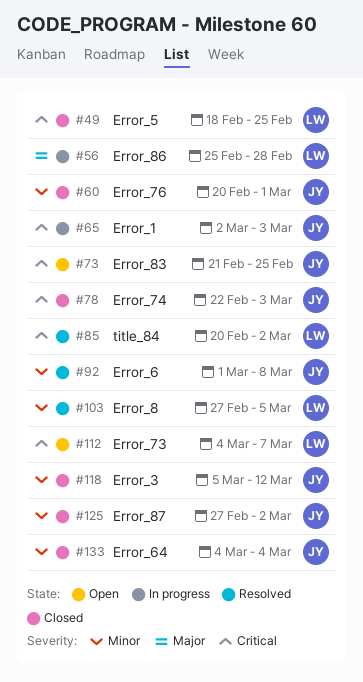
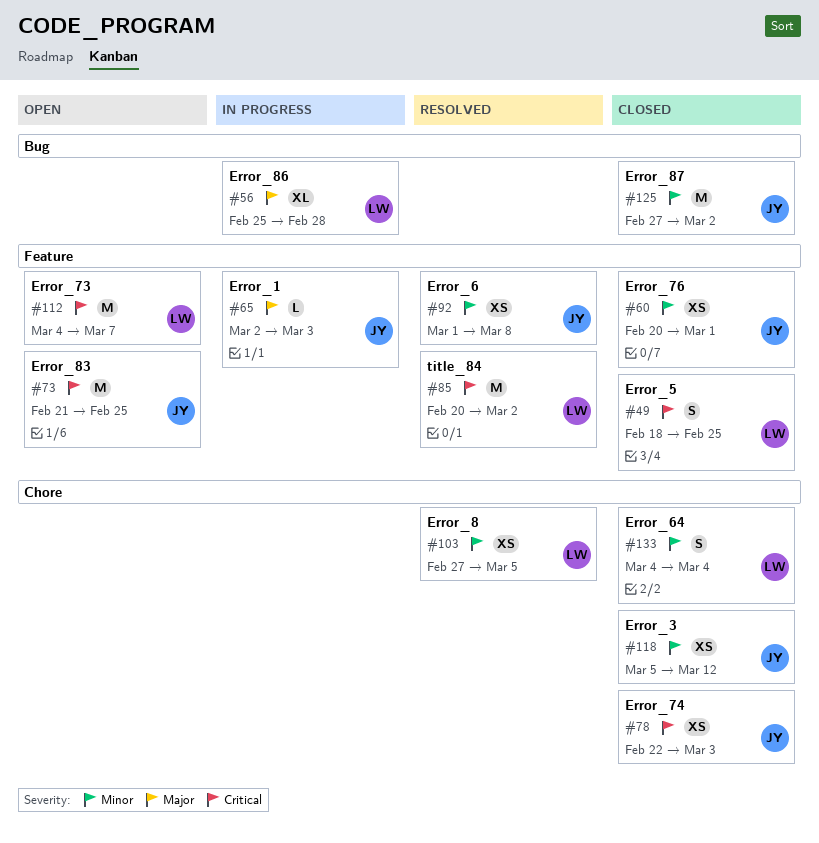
#65, priority: Critical -> Major
#133, owner: JY -> LW

